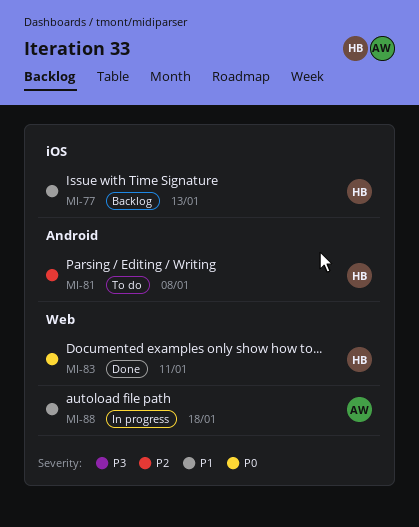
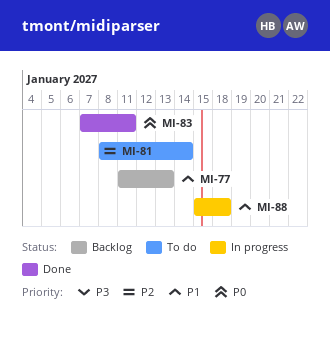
MI-81, due: Jan 8 -> Jan 14

